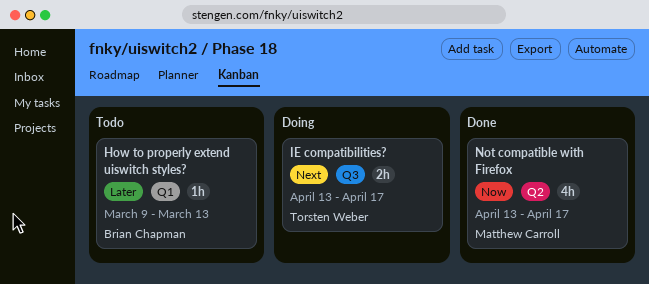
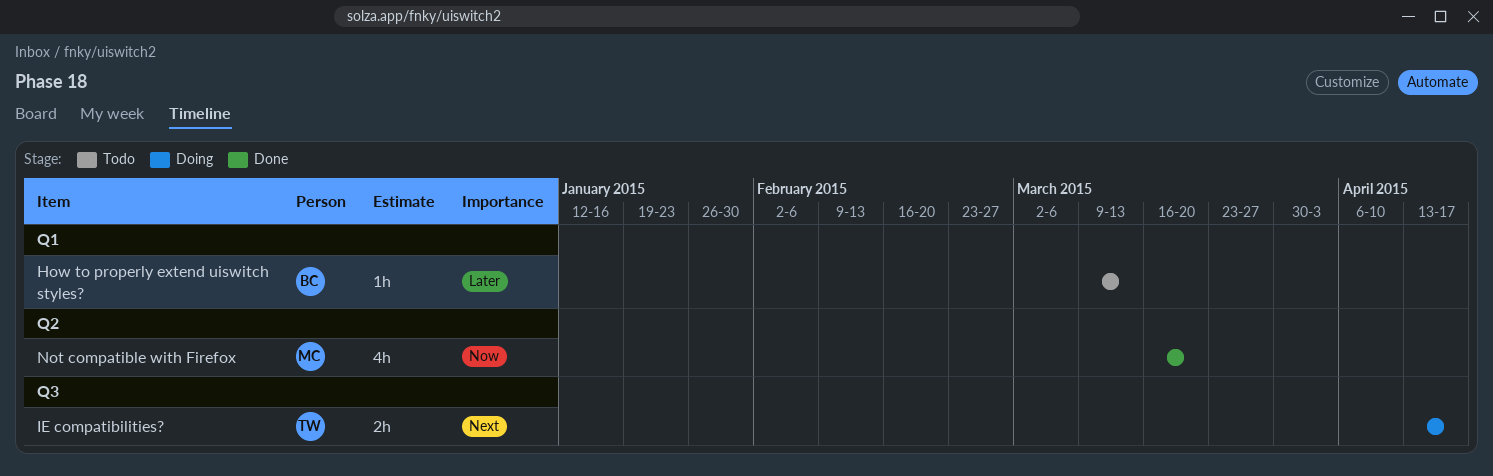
Not compatible with Firefox, start: Apr 13 -> Mar 16
Not compatible with Firefox, due: Apr 17 -> Mar 20

